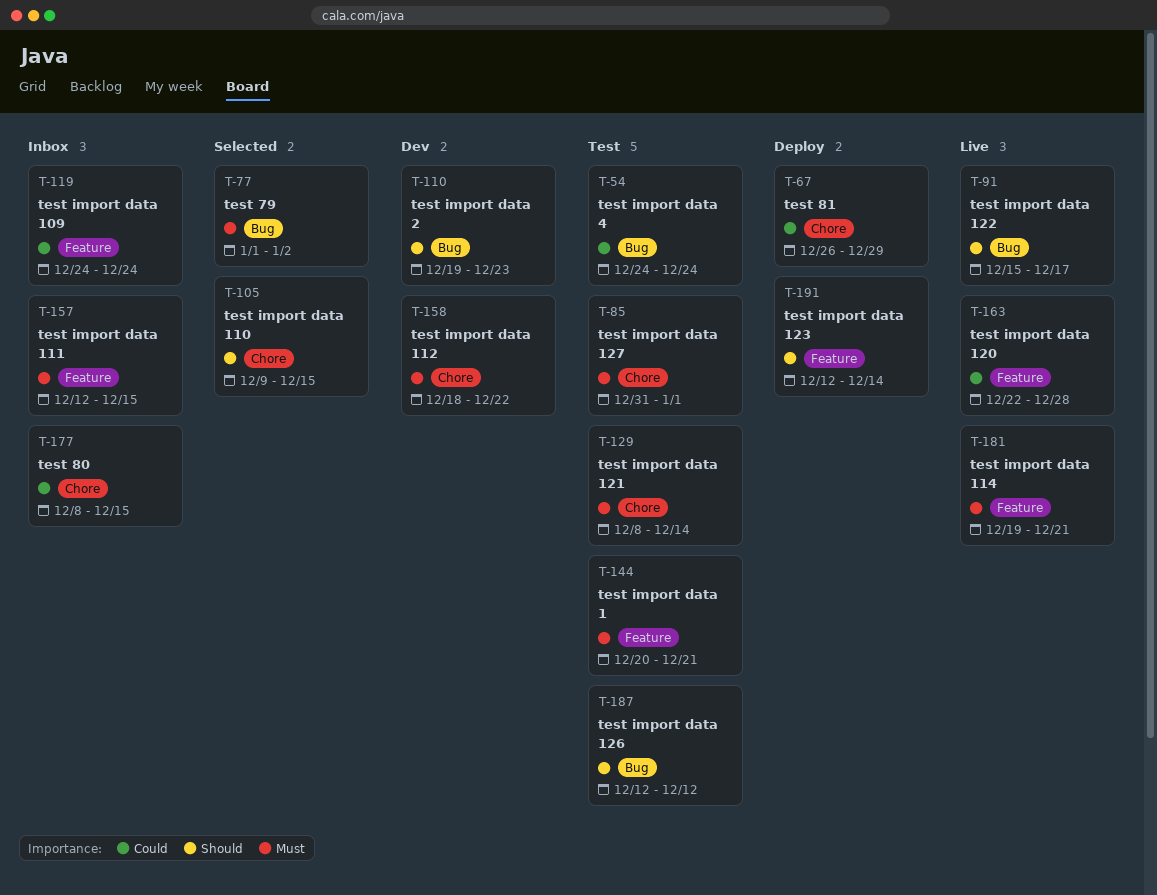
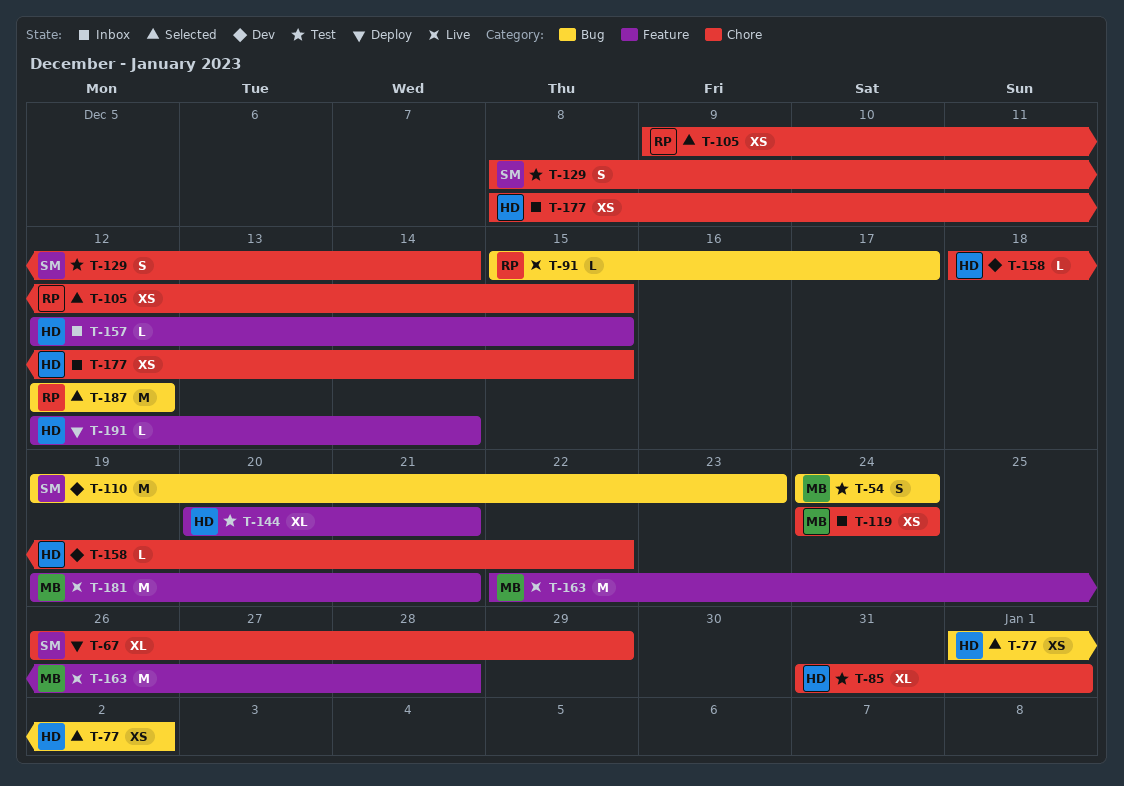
T-119, label: Feature -> Chore
T-187, status: Test -> Selected

